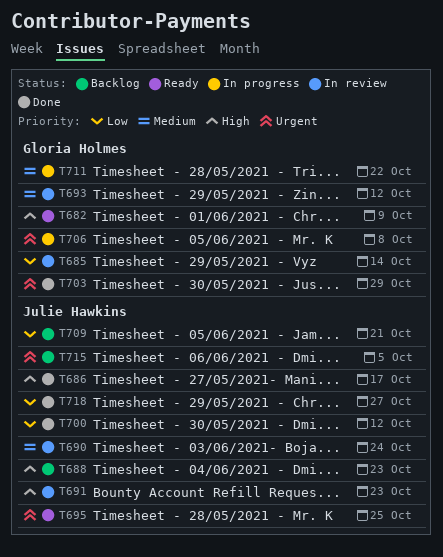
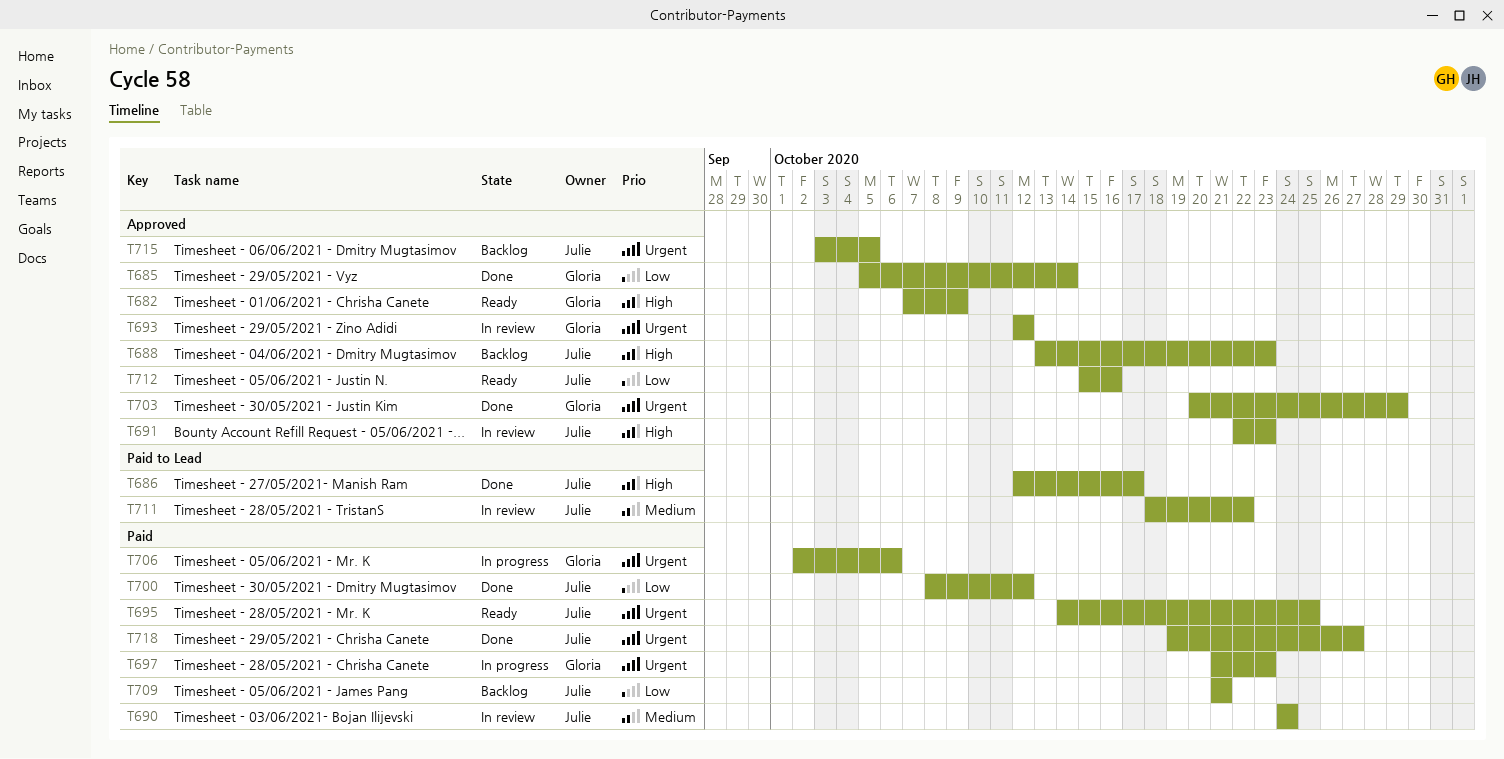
T685, status: In review -> Done
T693, priority: Medium -> Urgent
T697: none -> present
T706, due: Oct 8 -> Oct 6
T711, status: In progress -> In review
T711, owner: Gloria Holmes -> Julie Hawkins
T712: none -> present
T718, priority: Low -> Urgent

